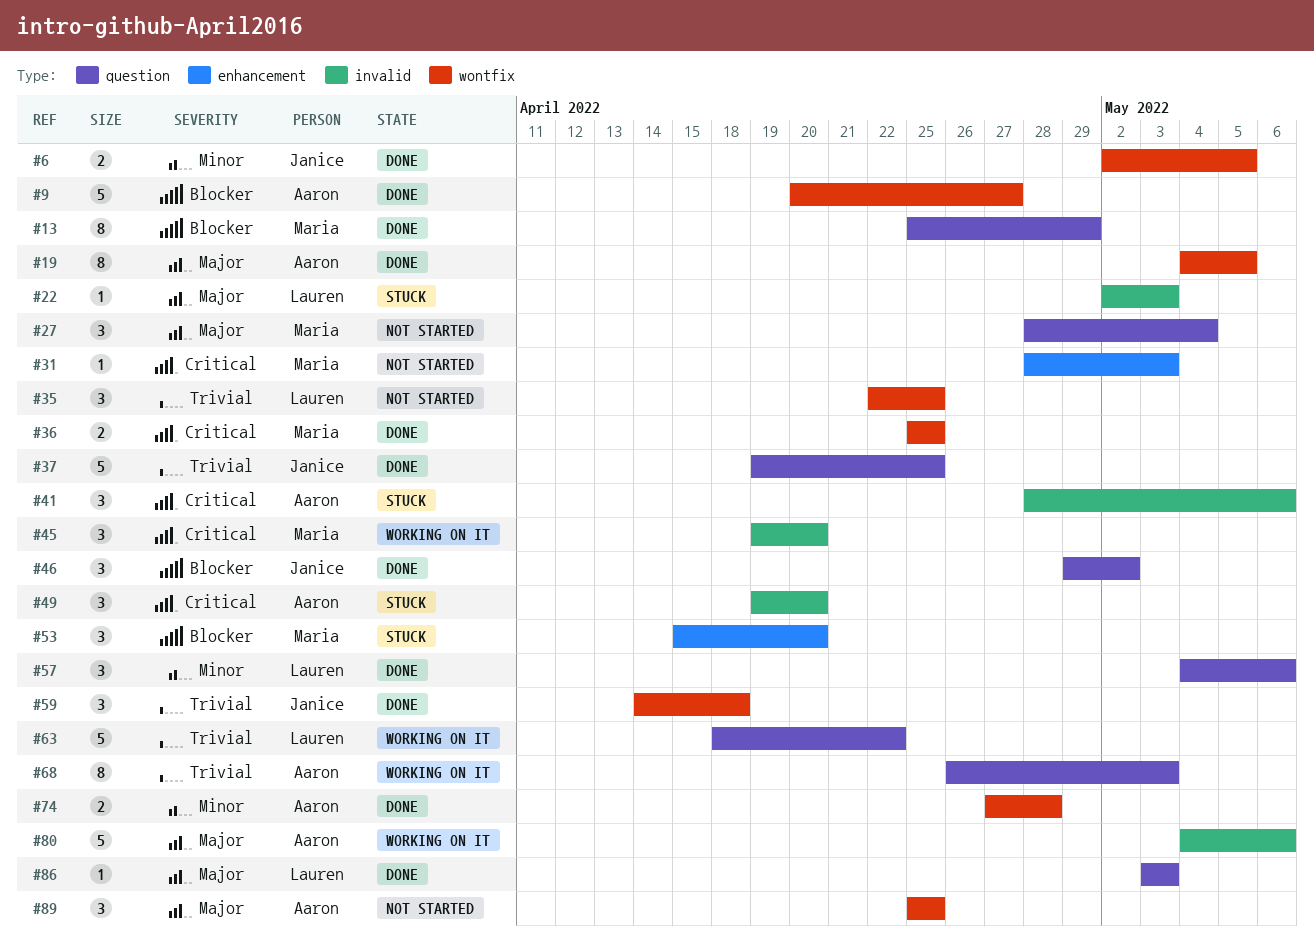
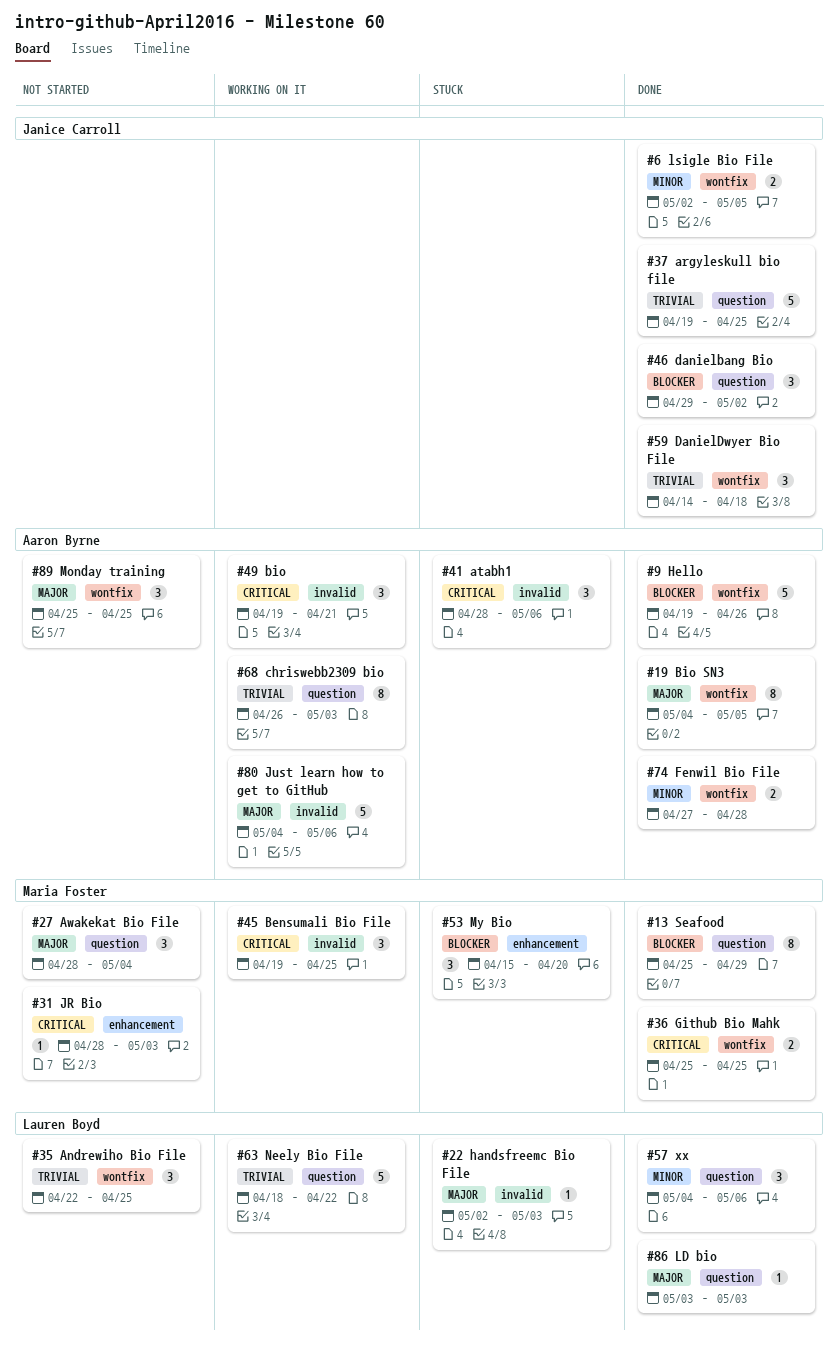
#9, start: Apr 20 -> Apr 19
#9, due: Apr 27 -> Apr 26
#45, due: Apr 20 -> Apr 25
#49, status: Stuck -> Working on it
#49, due: Apr 20 -> Apr 21

